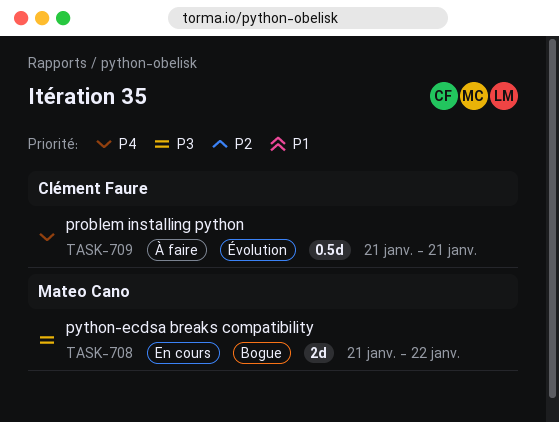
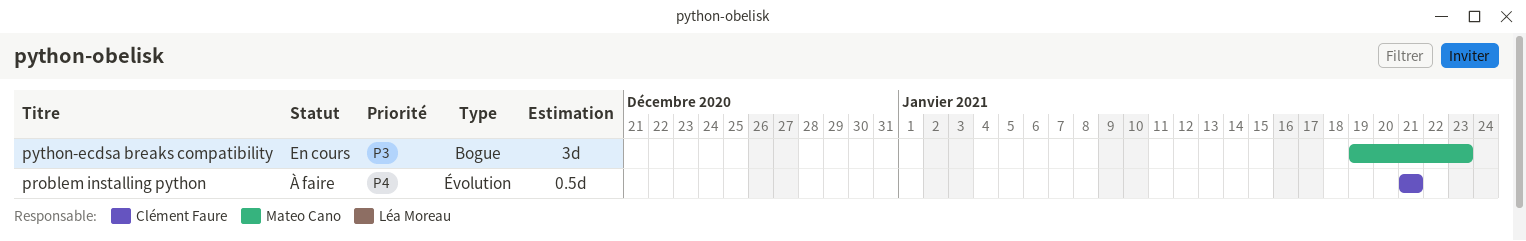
python-ecdsa breaks compatibility, estimate: 2d -> 3d
python-ecdsa breaks compatibility, start: Jan 21 -> Jan 19
python-ecdsa breaks compatibility, due: Jan 22 -> Jan 23

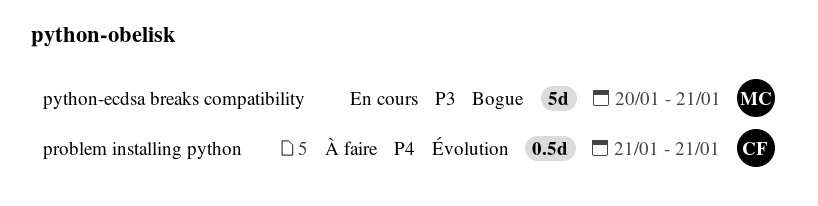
python-ecdsa breaks compatibility, estimate: 3d -> 5d
python-ecdsa breaks compatibility, start: Jan 19 -> Jan 20
python-ecdsa breaks compatibility, due: Jan 23 -> Jan 21

